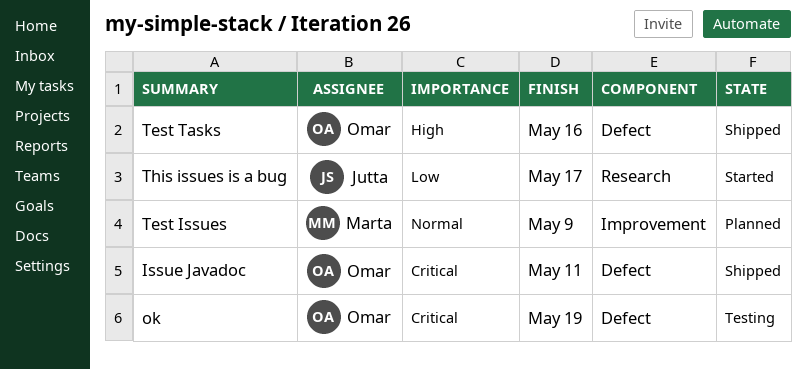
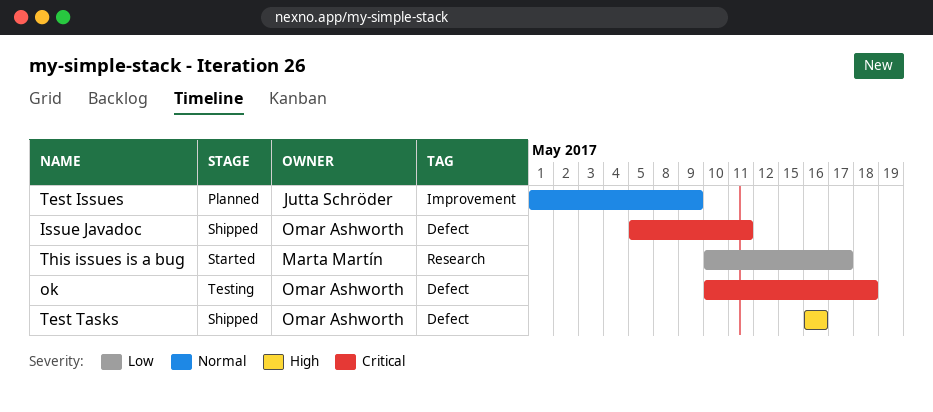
ok, due: May 19 -> May 18
Test Issues, owner: Marta Martín -> Jutta Schröder
This issues is a bug, owner: Jutta Schröder -> Marta Martín

